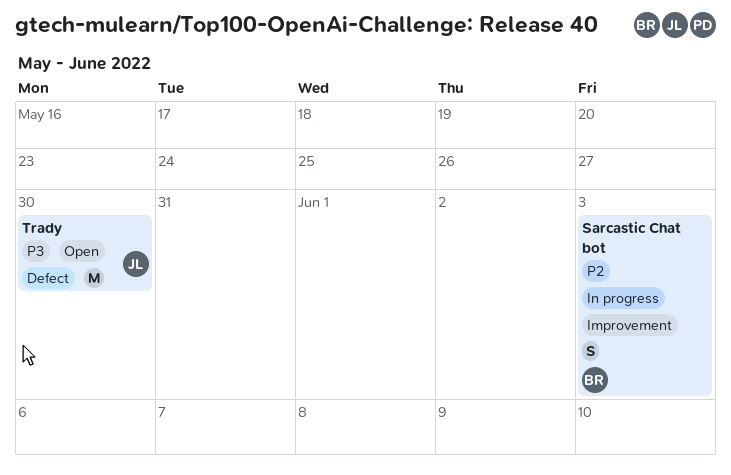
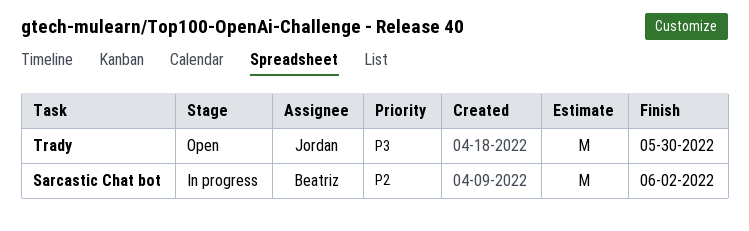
Sarcastic Chat bot, estimate: S -> M
Sarcastic Chat bot, due: Jun 3 -> Jun 2

